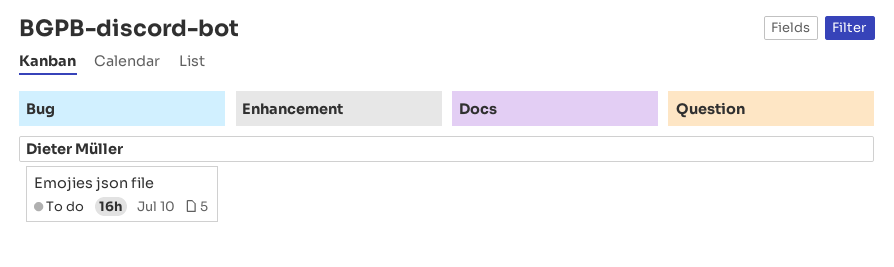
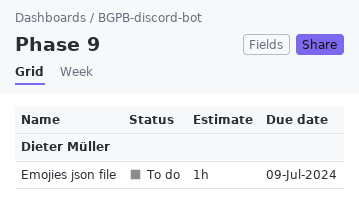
Emojies json file, estimate: 16h -> 1h
Emojies json file, due: Jul 10 -> Jul 9

